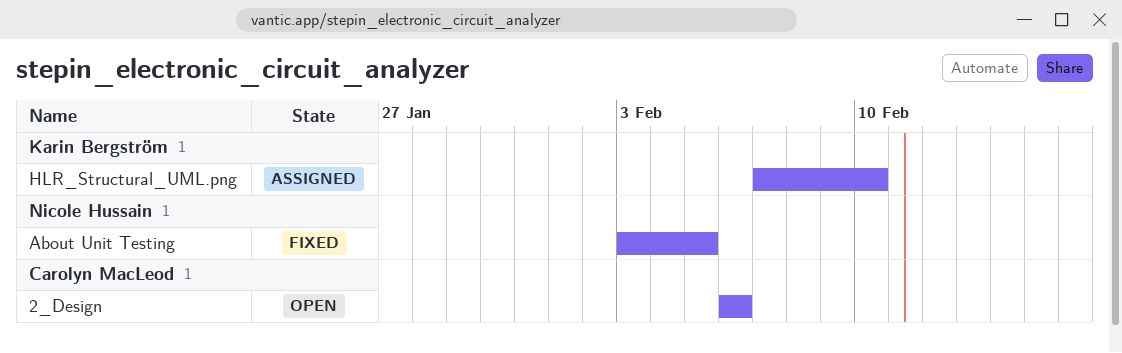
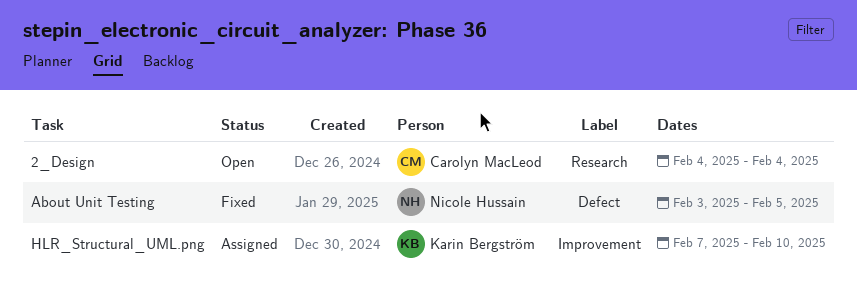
2_Design, start: Feb 6 -> Feb 4
2_Design, due: Feb 6 -> Feb 4

